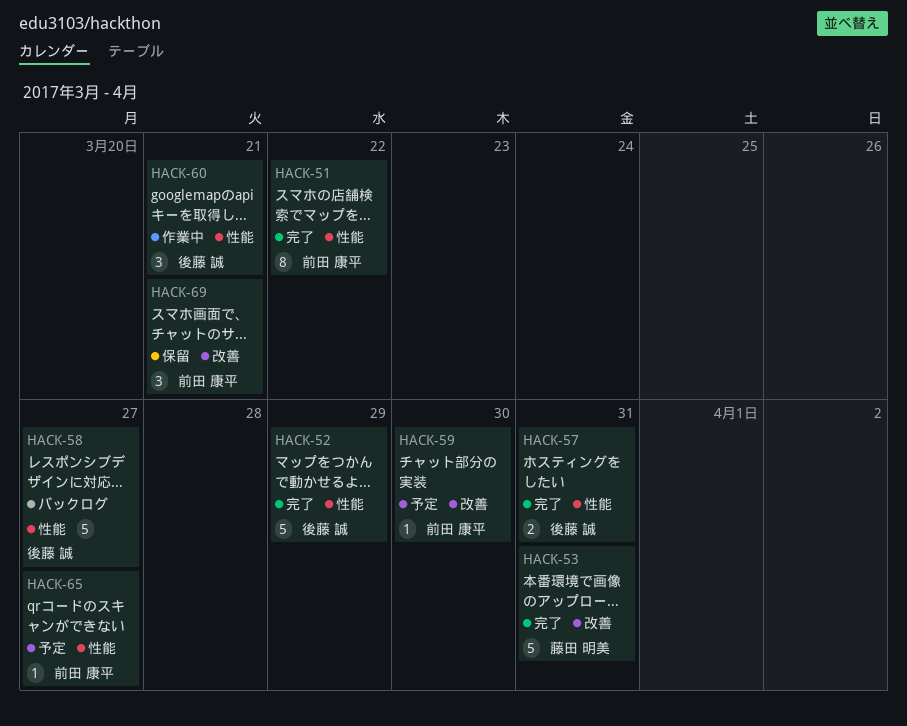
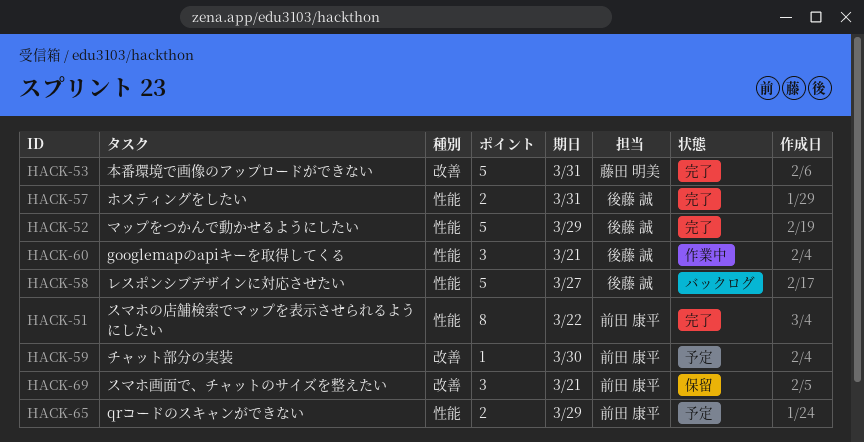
HACK-65, estimate: 1 -> 2
HACK-65, due: Mar 27 -> Mar 29

